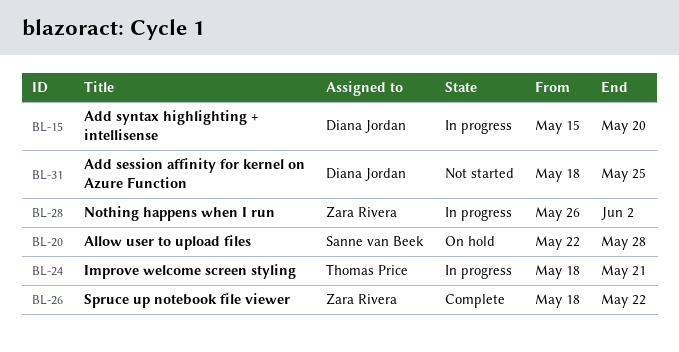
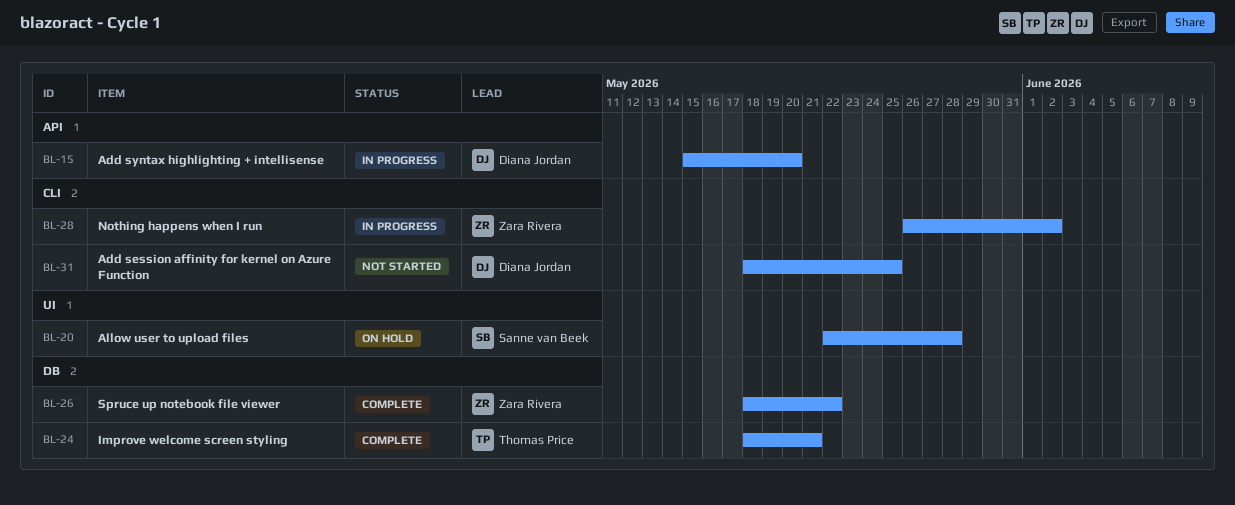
BL-24, status: In progress -> Complete

